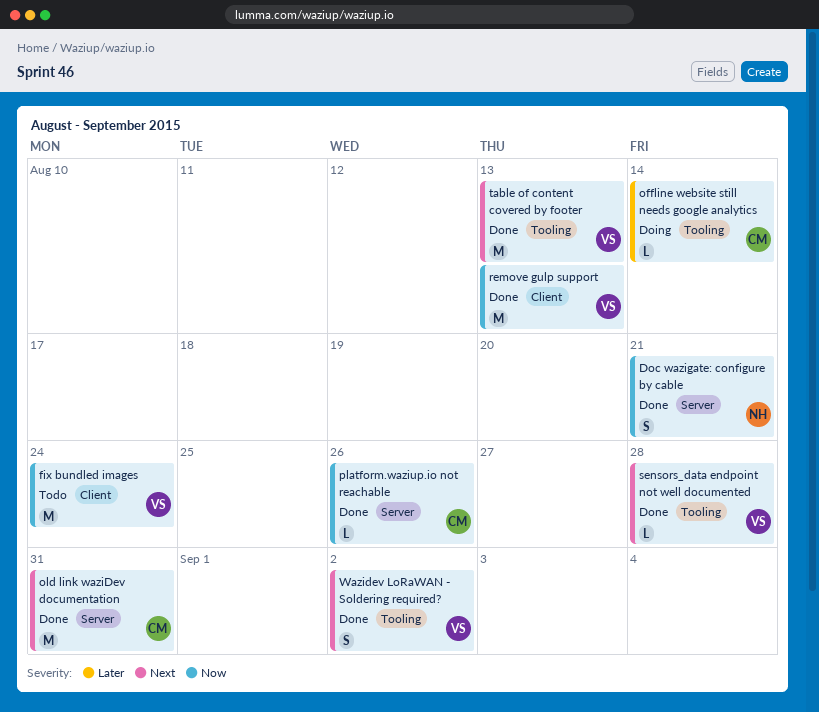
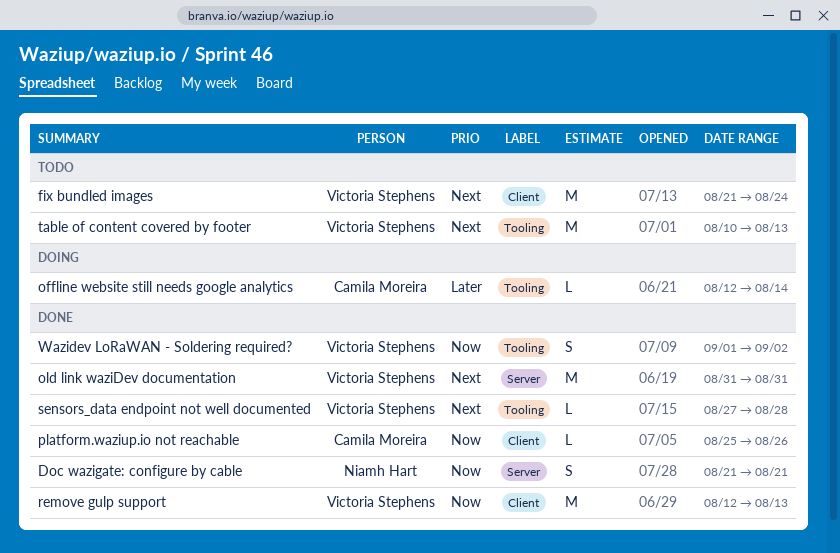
fix bundled images, priority: Now -> Next
old link waziDev documentation, owner: Camila Moreira -> Victoria Stephens
platform.waziup.io not reachable, label: Server -> Client
table of content covered by footer, status: Done -> Todo
Wazidev LoRaWAN - Soldering required?, priority: Next -> Now

